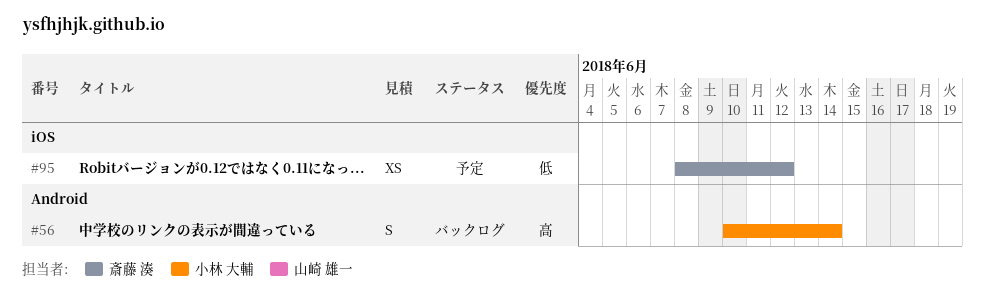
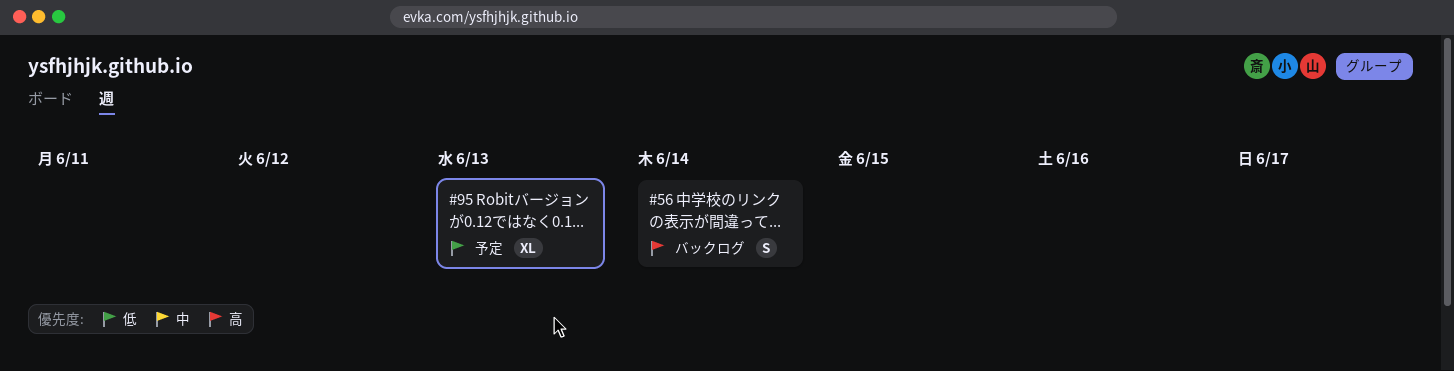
#95, estimate: XS -> XL
#95, due: Jun 12 -> Jun 13

